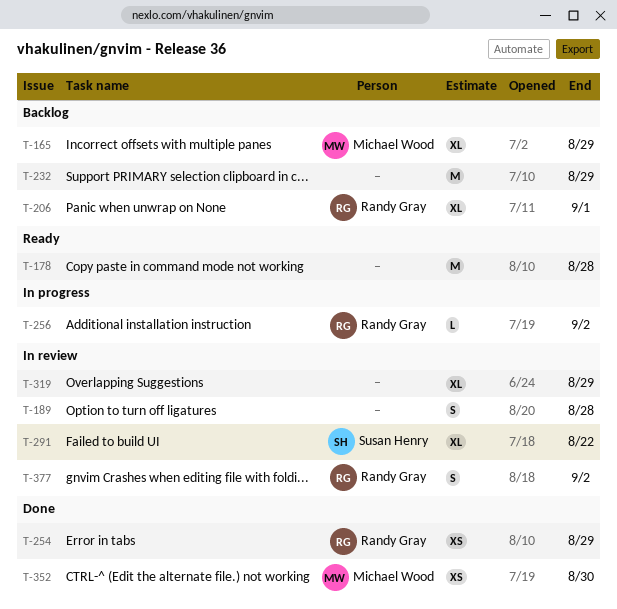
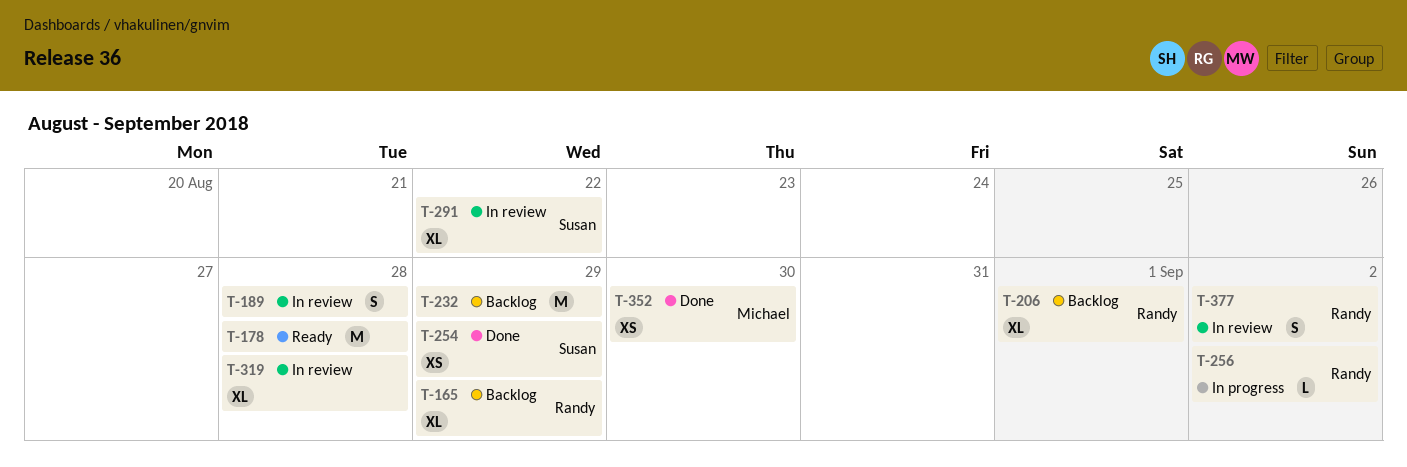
T-165, owner: Michael Wood -> Randy Gray
T-254, owner: Randy Gray -> Susan Henry
T-319, due: Aug 29 -> Aug 28

